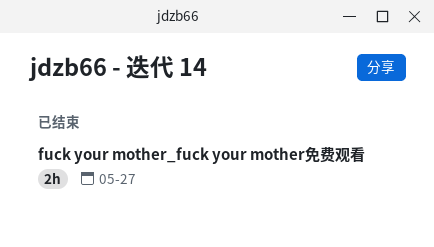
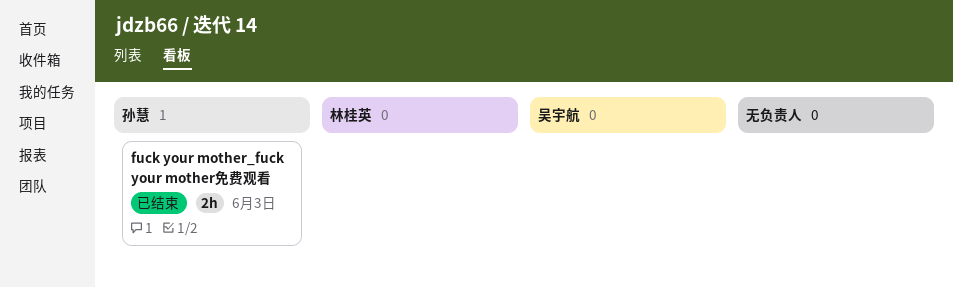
fuck your mother_fuck your mother免费观看, due: May 27 -> Jun 3

